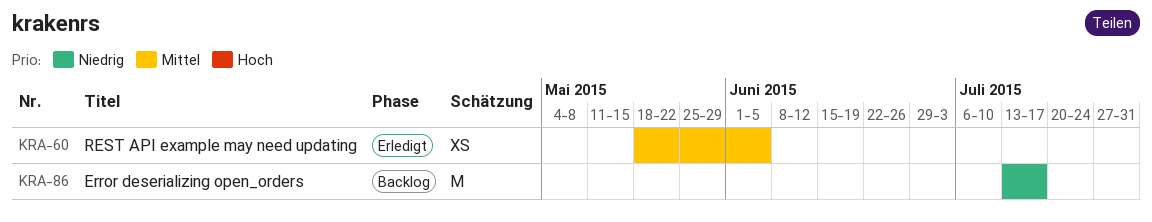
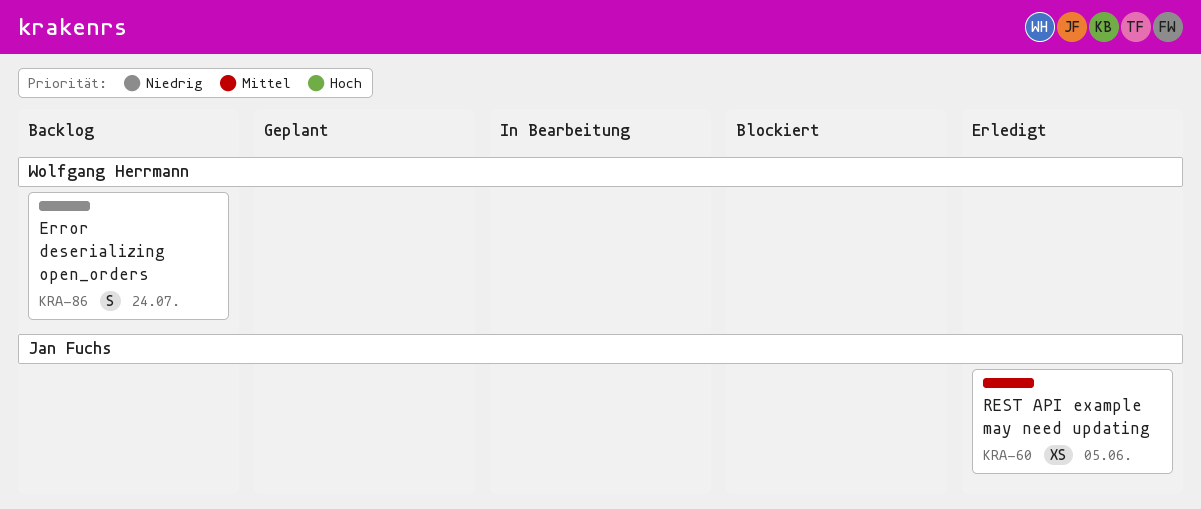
KRA-86, estimate: M -> S
KRA-86, due: Jul 17 -> Jul 24

